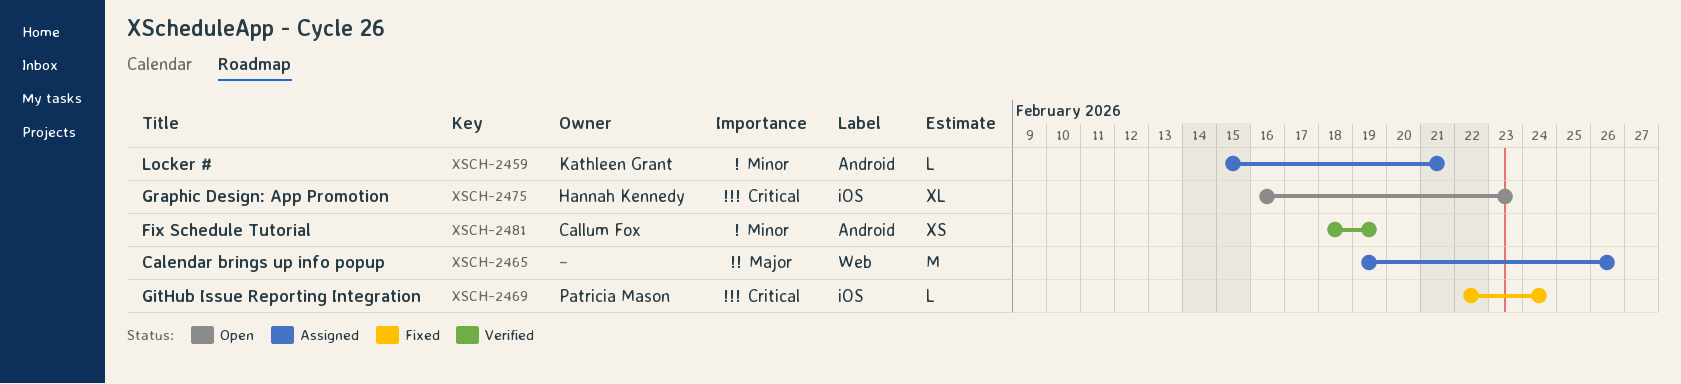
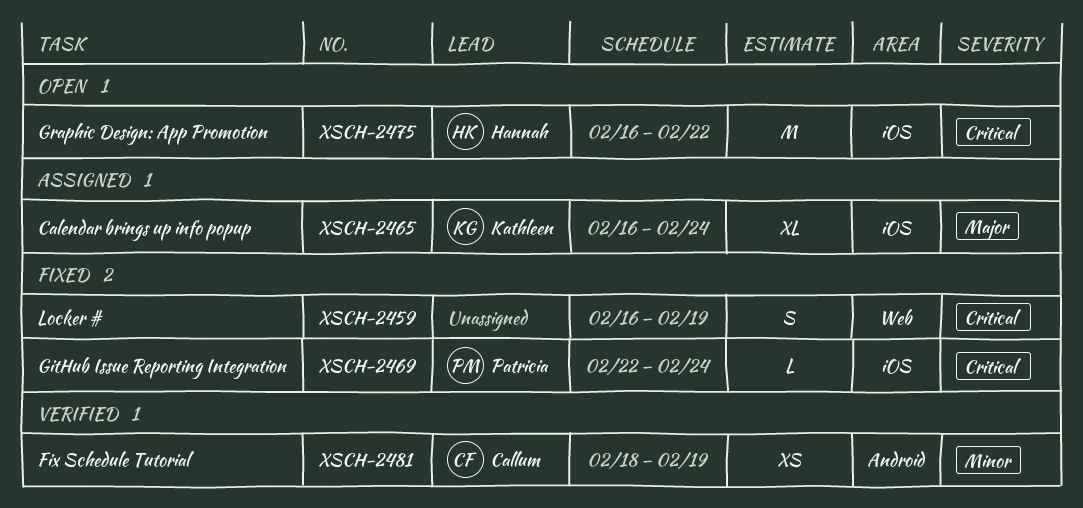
XSCH-2459, status: Assigned -> Fixed
XSCH-2459, owner: Kathleen Grant -> none
XSCH-2459, priority: Minor -> Critical
XSCH-2459, label: Android -> Web
XSCH-2459, estimate: L -> S
XSCH-2459, start: Feb 15 -> Feb 16
XSCH-2459, due: Feb 21 -> Feb 19
XSCH-2465, owner: none -> Kathleen Grant
XSCH-2465, label: Web -> iOS
XSCH-2465, estimate: M -> XL
XSCH-2465, start: Feb 19 -> Feb 16
XSCH-2465, due: Feb 26 -> Feb 24
XSCH-2475, estimate: XL -> M
XSCH-2475, due: Feb 23 -> Feb 22

